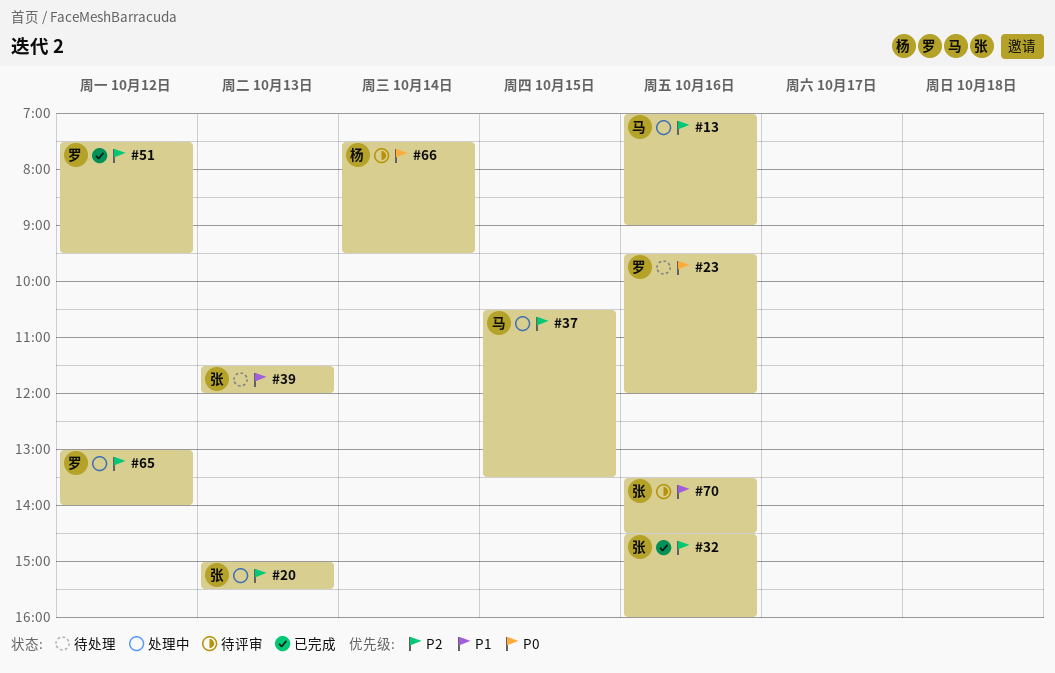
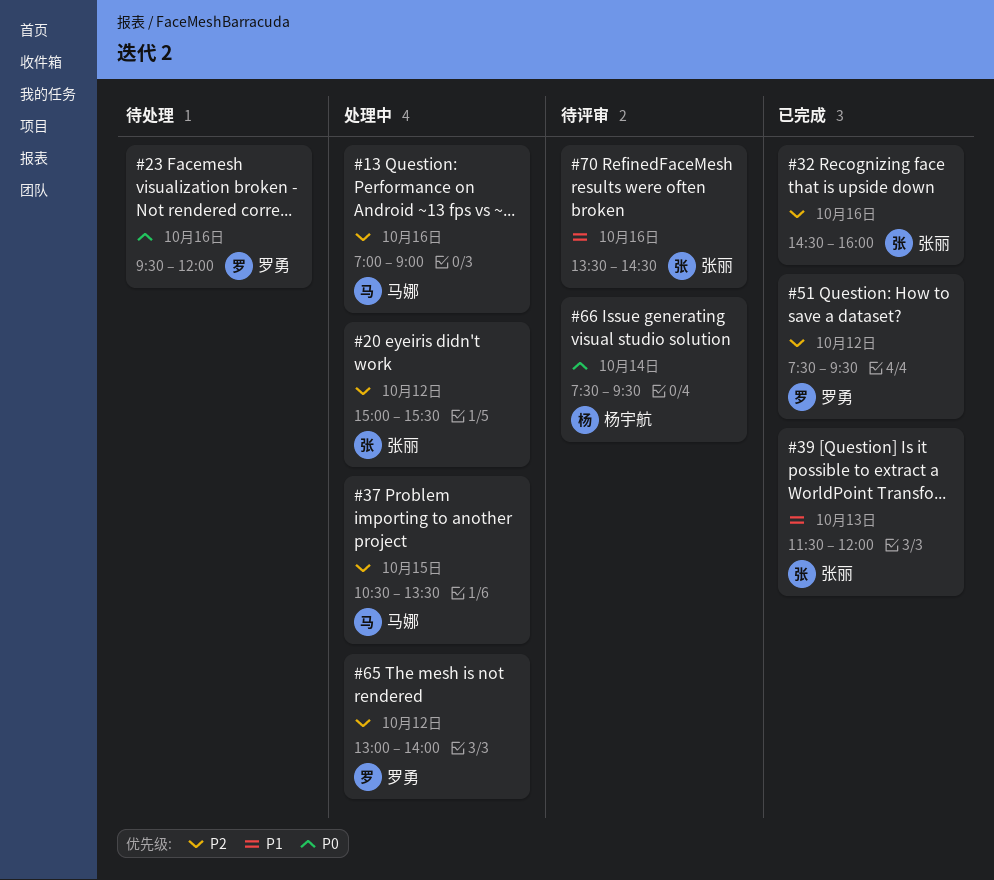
#20, day: Oct 13 -> Oct 12
#39, status: 待处理 -> 已完成

